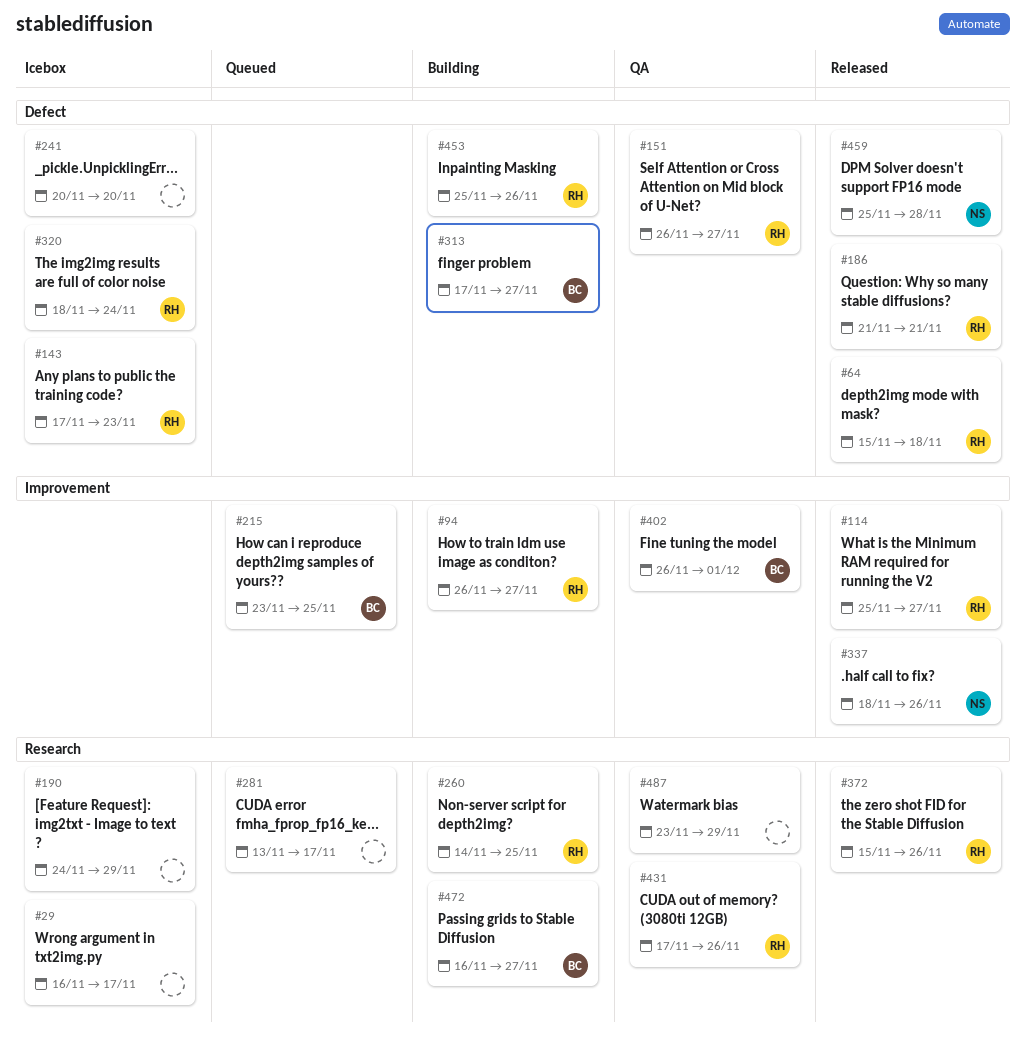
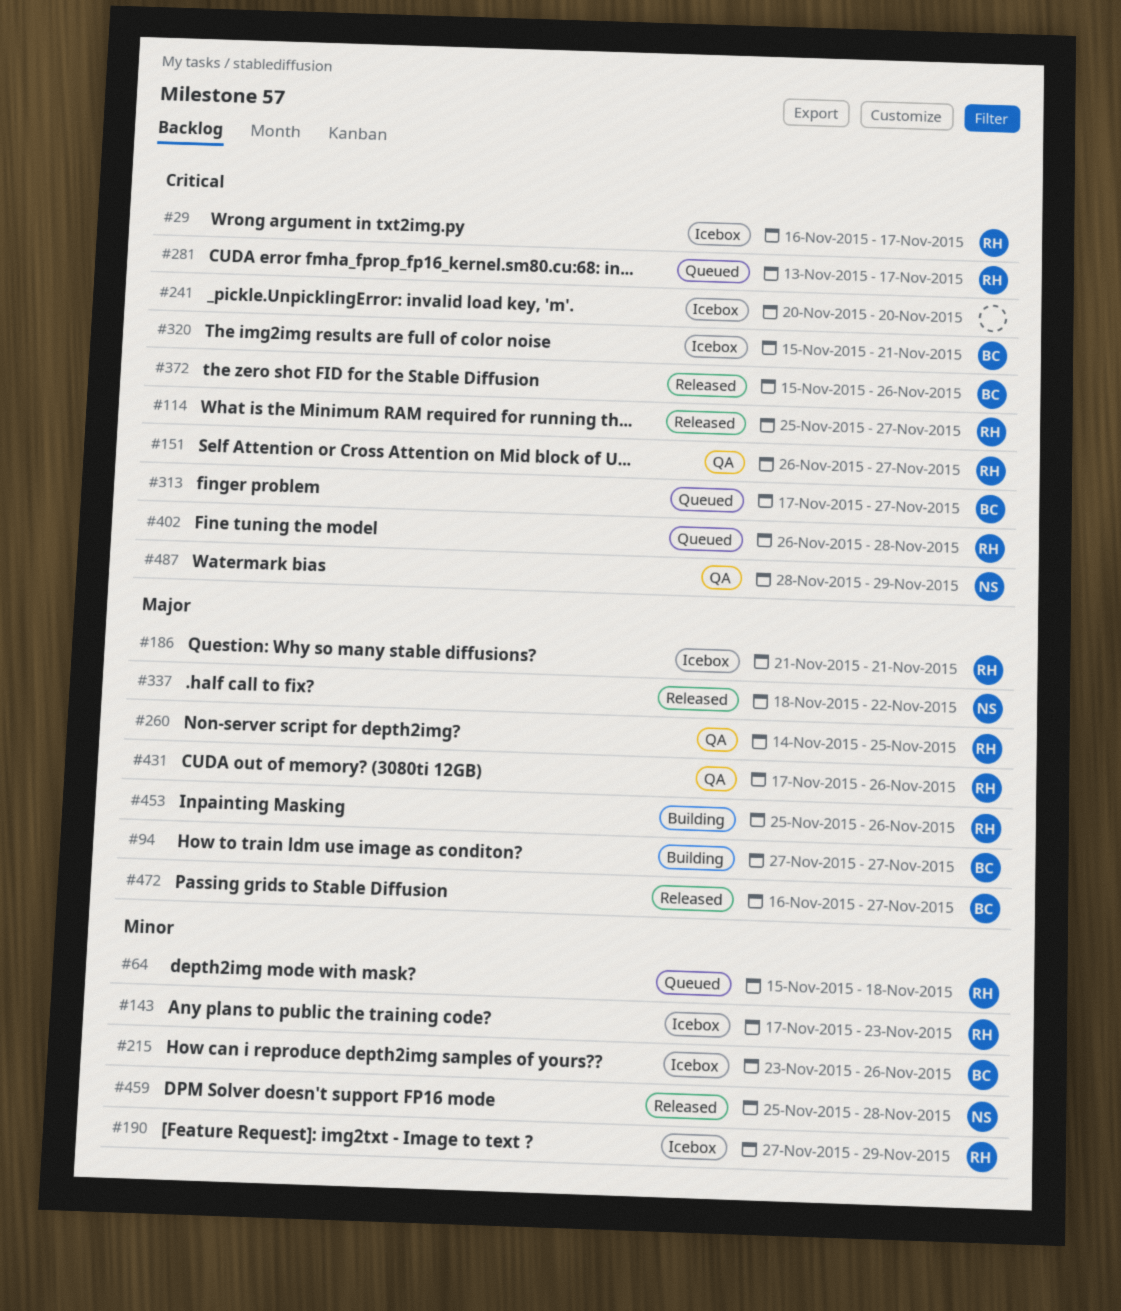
#29, owner: none -> RH
#64, status: Released -> Queued
#94, owner: RH -> BC
#94, start: Nov 26 -> Nov 27
#186, status: Released -> Icebox
#190, owner: none -> RH
#190, start: Nov 24 -> Nov 27
#215, status: Queued -> Icebox
#215, due: Nov 25 -> Nov 26
#260, status: Building -> QA
#281, owner: none -> RH
#313, status: Building -> Queued
#320, owner: RH -> BC
#320, start: Nov 18 -> Nov 15
#320, due: Nov 24 -> Nov 21
#337, due: Nov 26 -> Nov 22
#372, owner: RH -> BC
#402, status: QA -> Queued
#402, owner: BC -> RH
#402, due: Dec 1 -> Nov 28
#472, status: Building -> Released
#487, owner: none -> NS
#487, start: Nov 23 -> Nov 28

